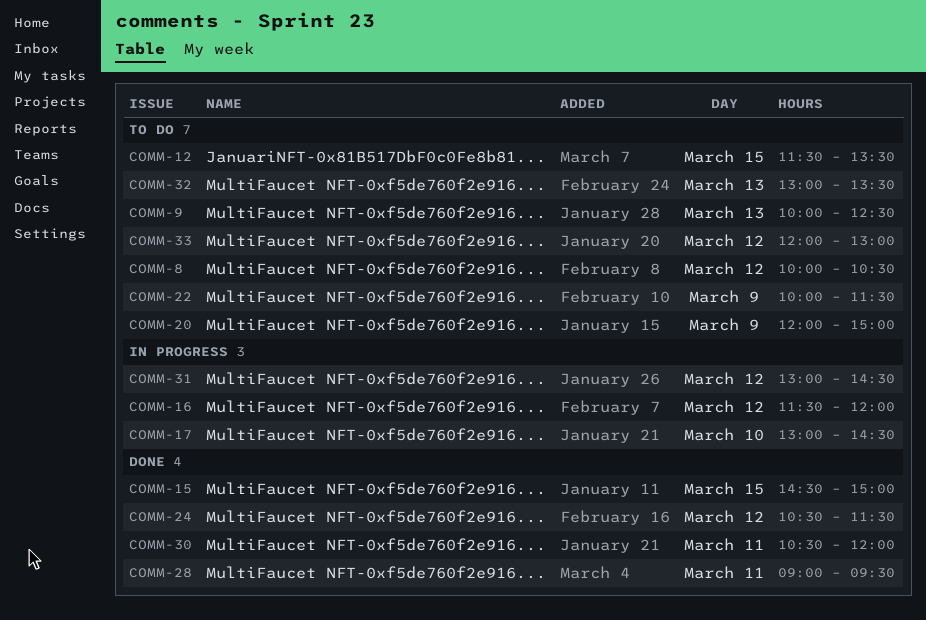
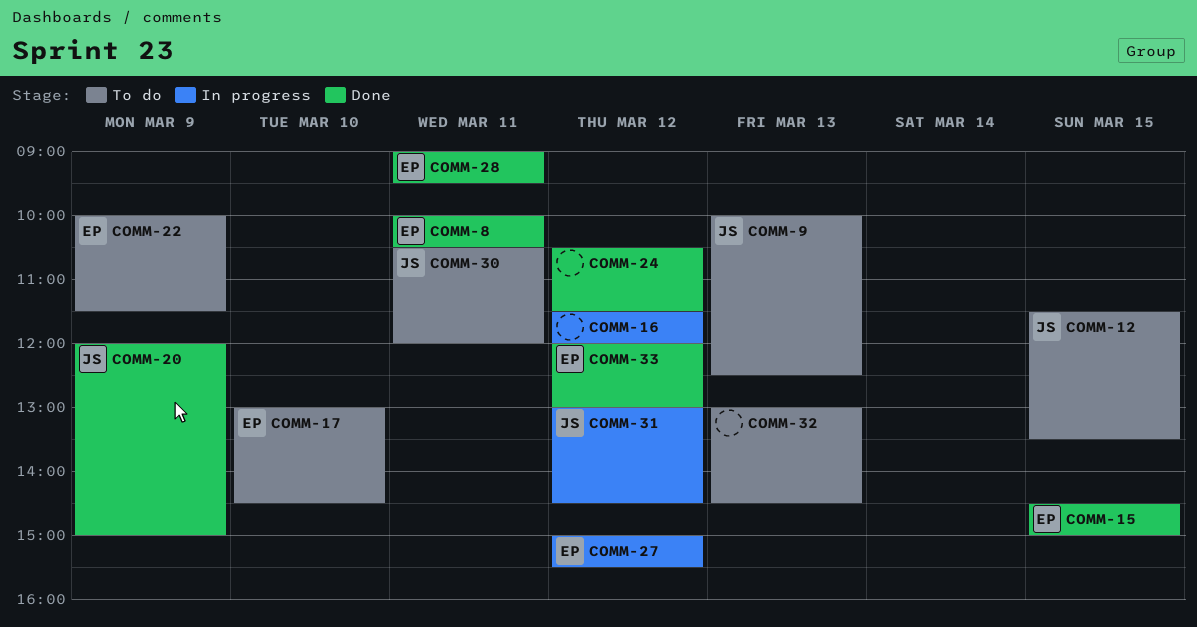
COMM-8, status: To do -> Done
COMM-8, day: Mar 12 -> Mar 11
COMM-17, status: In progress -> To do
COMM-20, status: To do -> Done
COMM-27: none -> present
COMM-30, status: Done -> To do
COMM-32, ends: 13:30 -> 14:30
COMM-33, status: To do -> Done

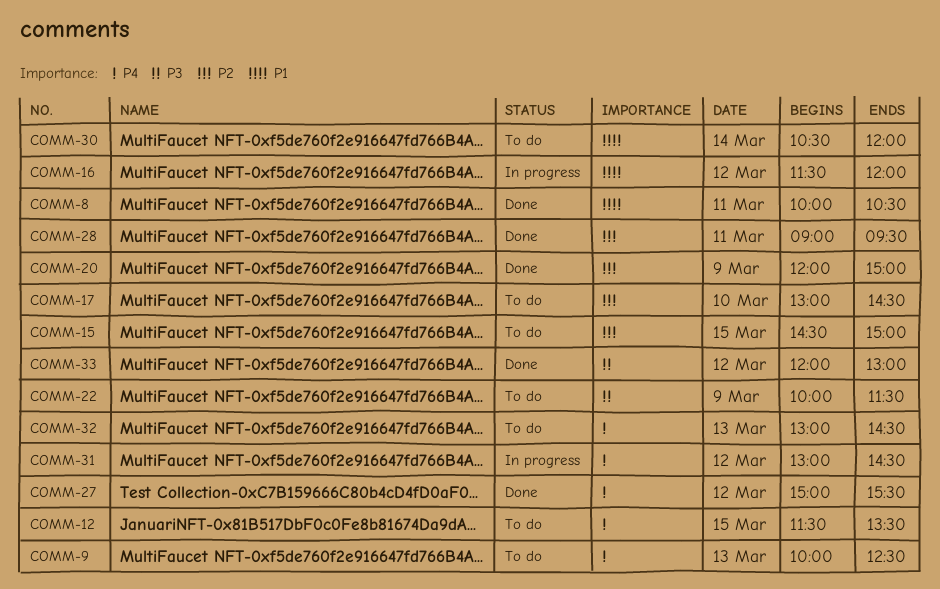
COMM-15, status: Done -> To do
COMM-24: present -> none
COMM-27, status: In progress -> Done
COMM-30, day: Mar 11 -> Mar 14

